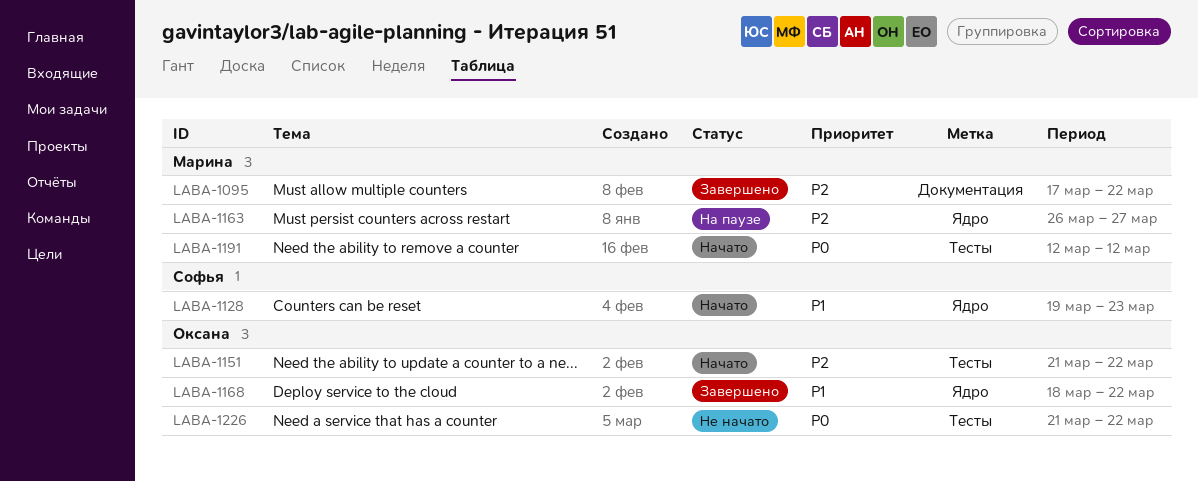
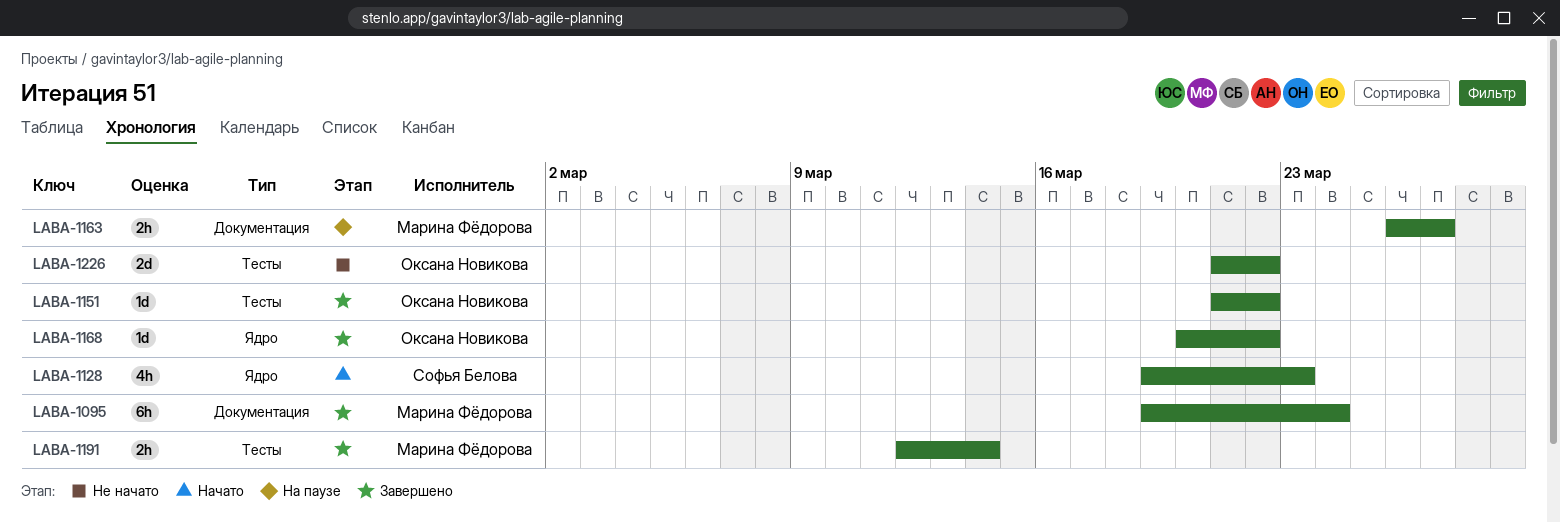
LABA-1095, start: Mar 17 -> Mar 19
LABA-1095, due: Mar 22 -> Mar 24
LABA-1151, status: Начато -> Завершено
LABA-1163, label: Ядро -> Документация
LABA-1168, start: Mar 18 -> Mar 20
LABA-1191, status: Начато -> Завершено
LABA-1191, due: Mar 12 -> Mar 14

